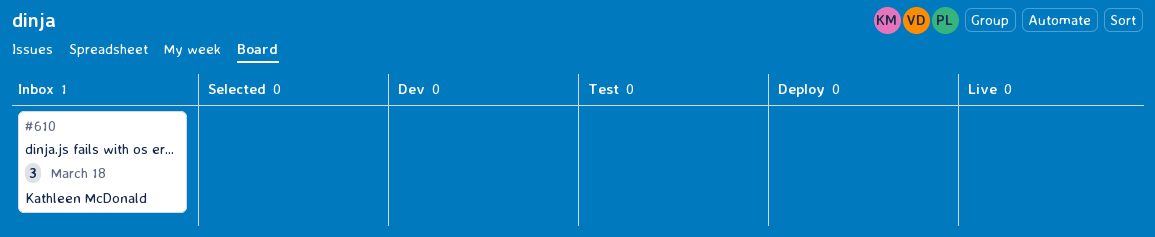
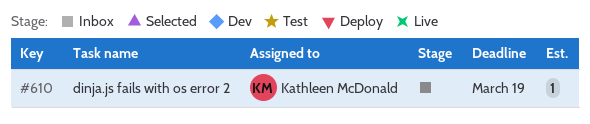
#610, estimate: 3 -> 1
#610, due: Mar 18 -> Mar 19

